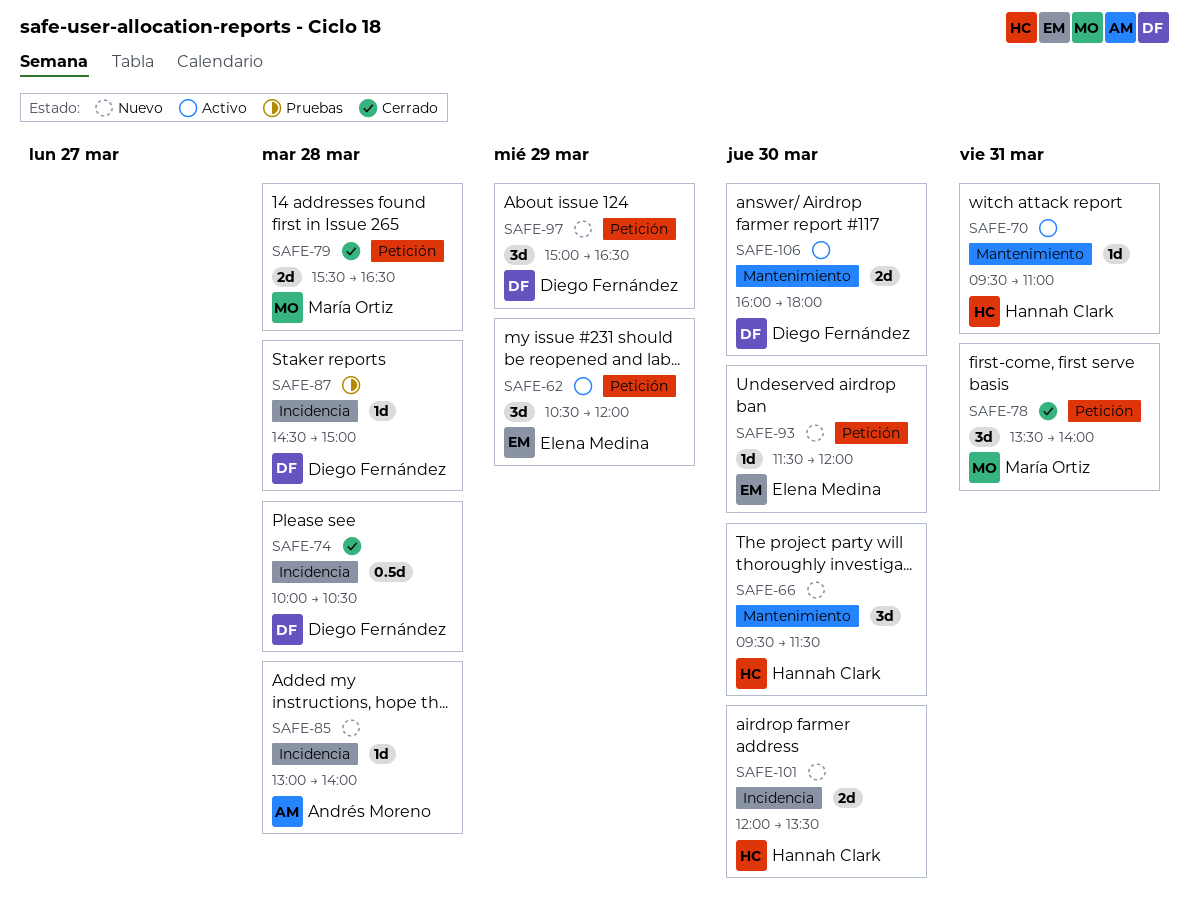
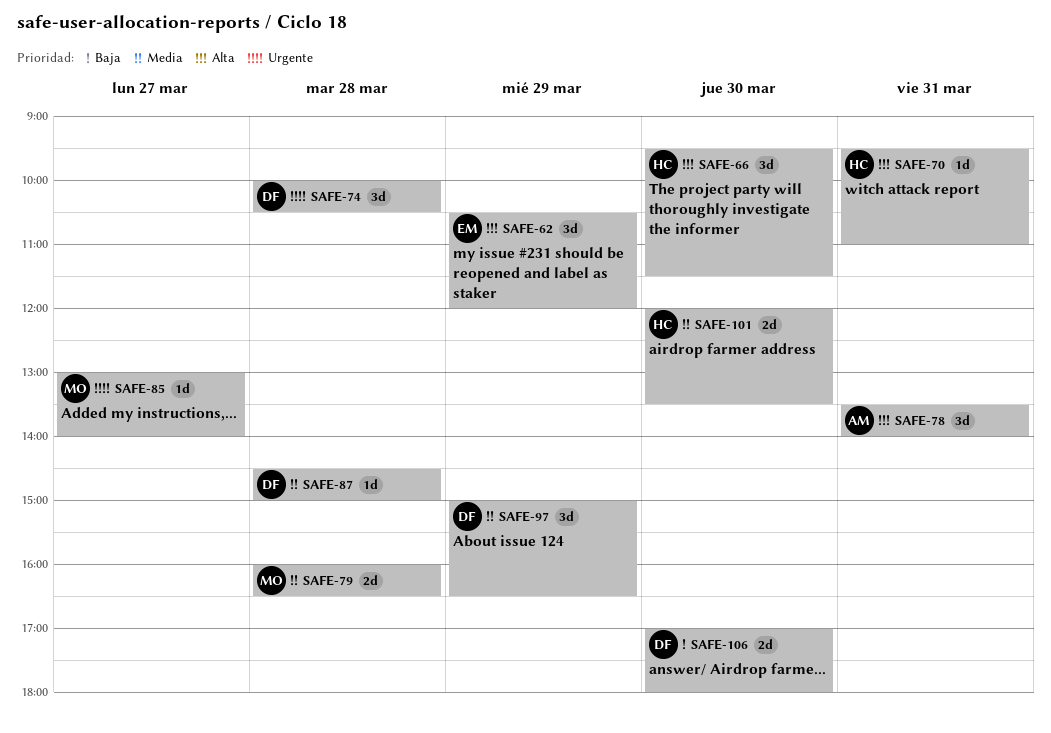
SAFE-74, estimate: 0.5d -> 3d
SAFE-78, owner: María Ortiz -> Andrés Moreno
SAFE-79, begins: 15:30 -> 16:00
SAFE-85, owner: Andrés Moreno -> María Ortiz
SAFE-85, day: Mar 28 -> Mar 27
SAFE-93: present -> none
SAFE-106, begins: 16:00 -> 17:00

